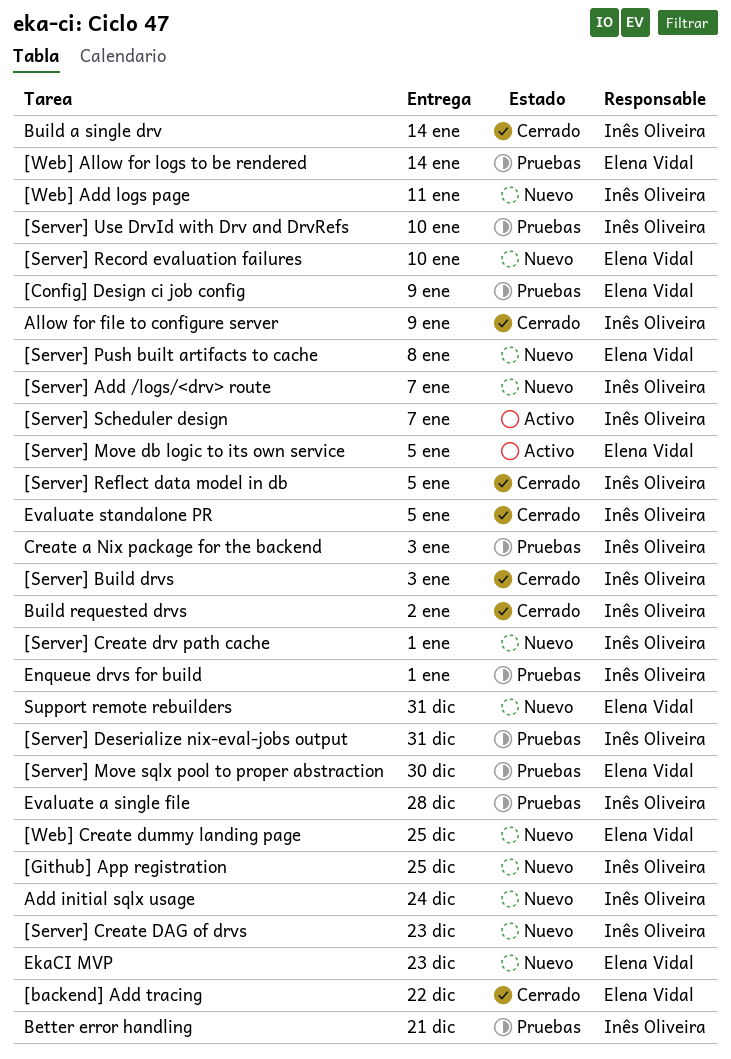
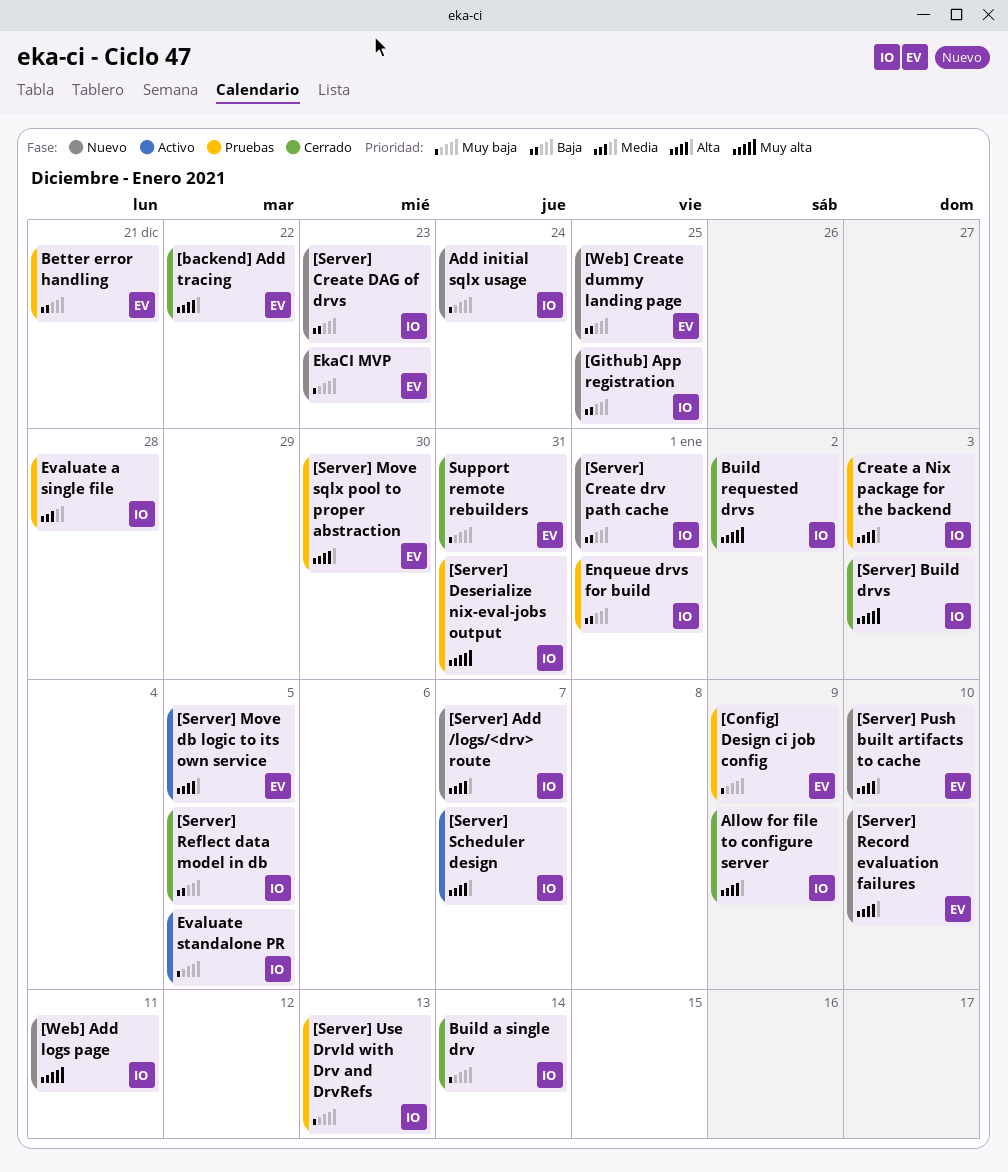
[Server] Push built artifacts to cache, due: Jan 8 -> Jan 10
[Server] Use DrvId with Drv and DrvRefs, due: Jan 10 -> Jan 13
[Web] Allow for logs to be rendered: present -> none
Better error handling, owner: Inês Oliveira -> Elena Vidal
Evaluate standalone PR, status: Cerrado -> Activo
Support remote rebuilders, status: Nuevo -> Cerrado

